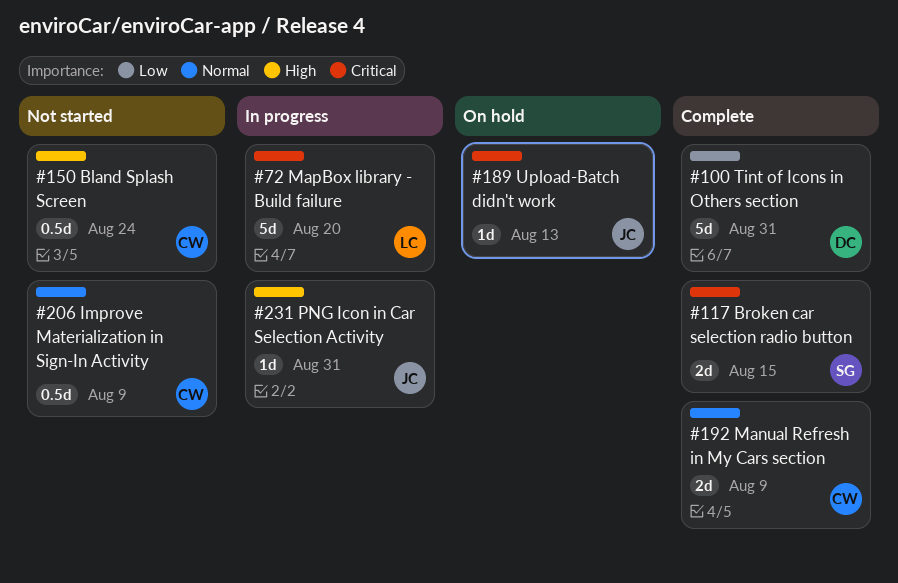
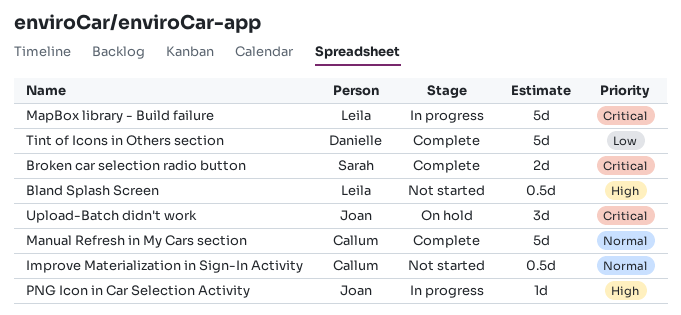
Bland Splash Screen, owner: Callum -> Leila
Manual Refresh in My Cars section, estimate: 2d -> 5d
Upload-Batch didn't work, estimate: 1d -> 3d

